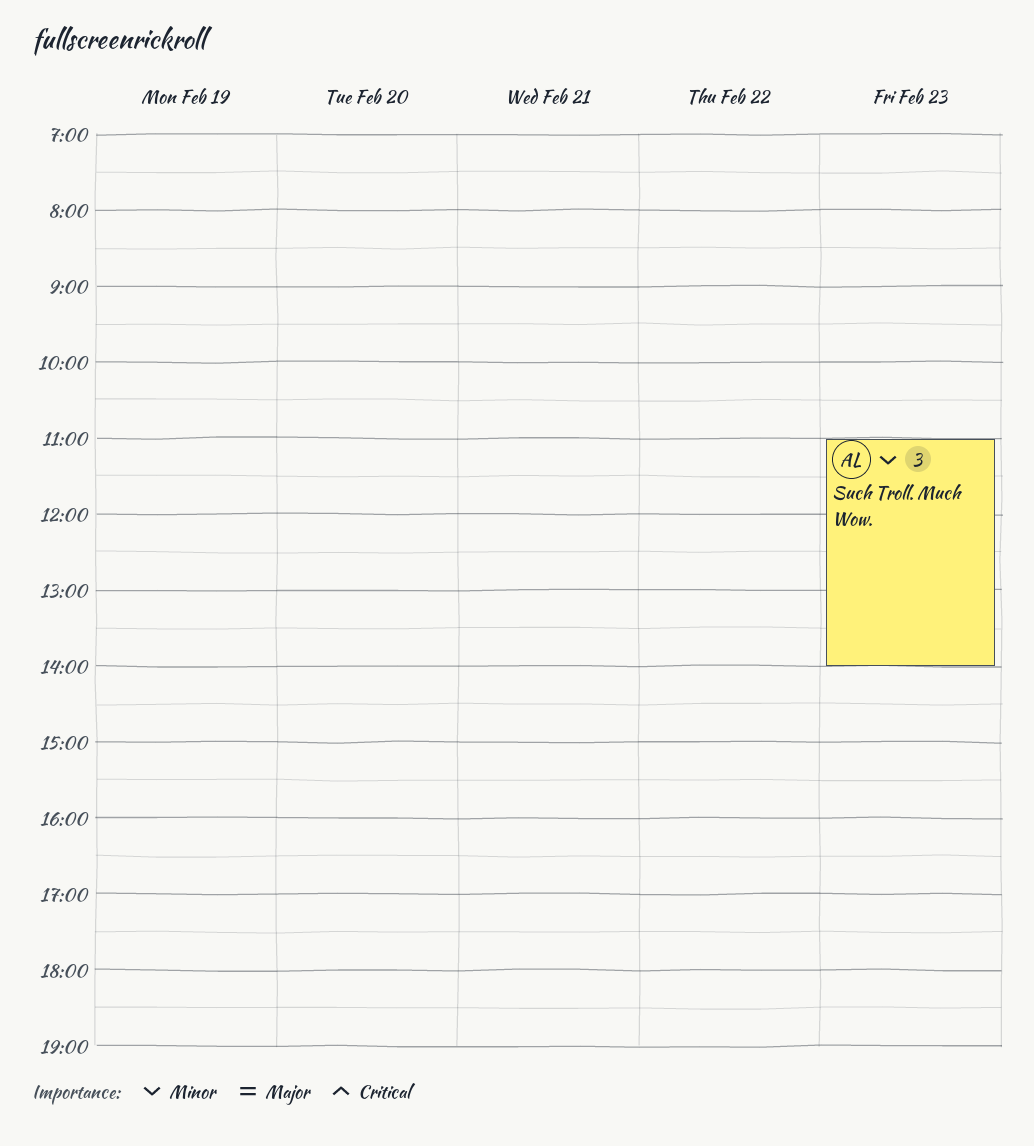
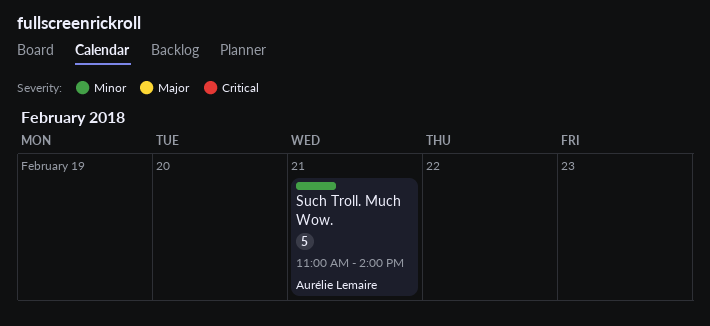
Such Troll. Much Wow., estimate: 3 -> 5
Such Troll. Much Wow., day: Feb 23 -> Feb 21

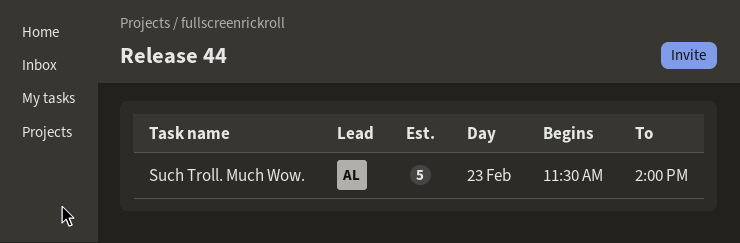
Such Troll. Much Wow., day: Feb 21 -> Feb 23
Such Troll. Much Wow., begins: 11:00 -> 11:30

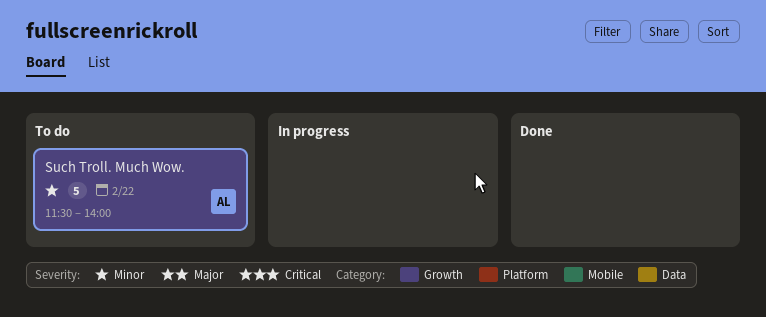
Such Troll. Much Wow., day: Feb 23 -> Feb 22

